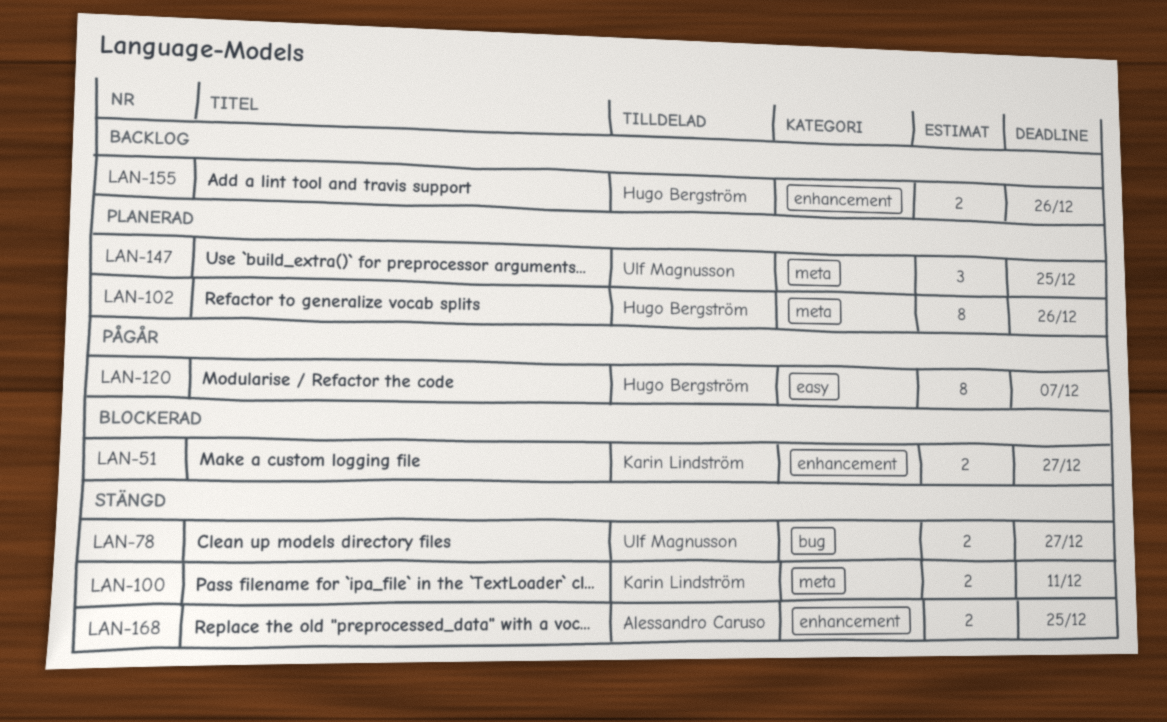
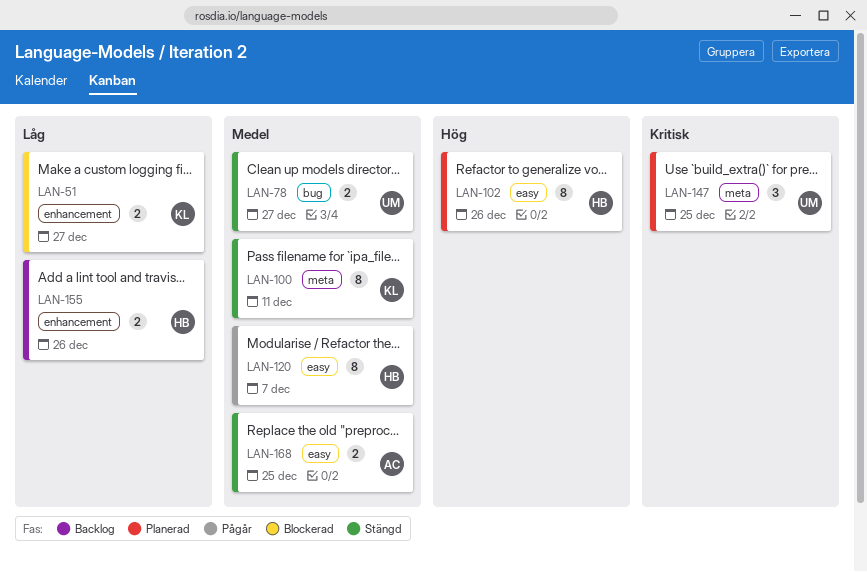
LAN-100, estimate: 2 -> 8
LAN-102, label: meta -> easy
LAN-168, label: enhancement -> easy

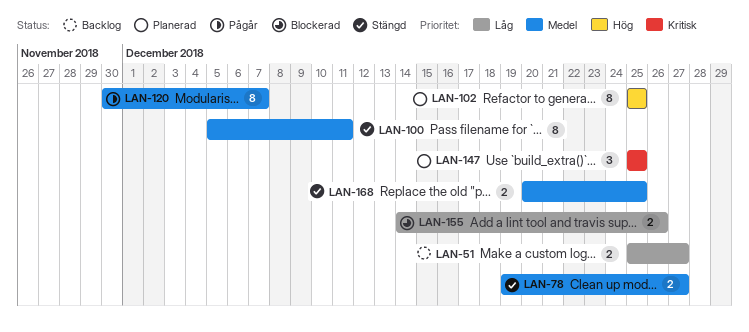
LAN-51, status: Blockerad -> Backlog
LAN-102, due: Dec 26 -> Dec 25
LAN-155, status: Backlog -> Blockerad

